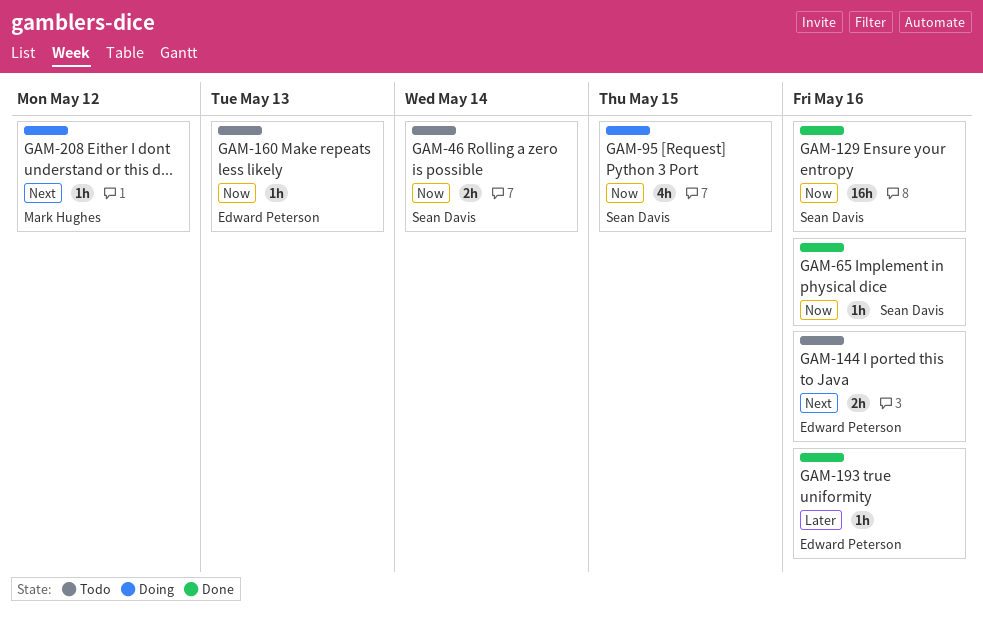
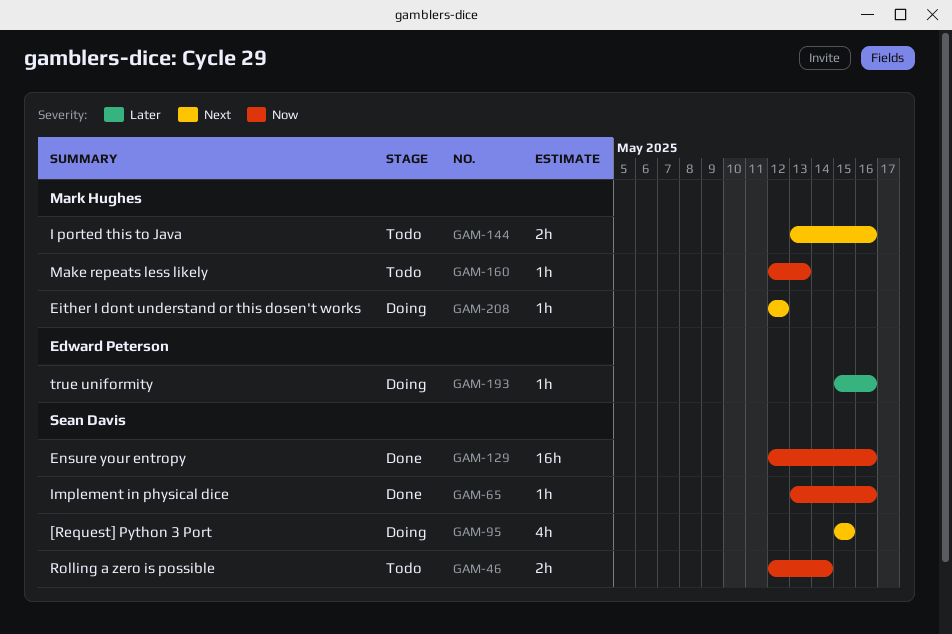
GAM-95, priority: Now -> Next
GAM-144, owner: Edward Peterson -> Mark Hughes
GAM-160, owner: Edward Peterson -> Mark Hughes
GAM-193, status: Done -> Doing

